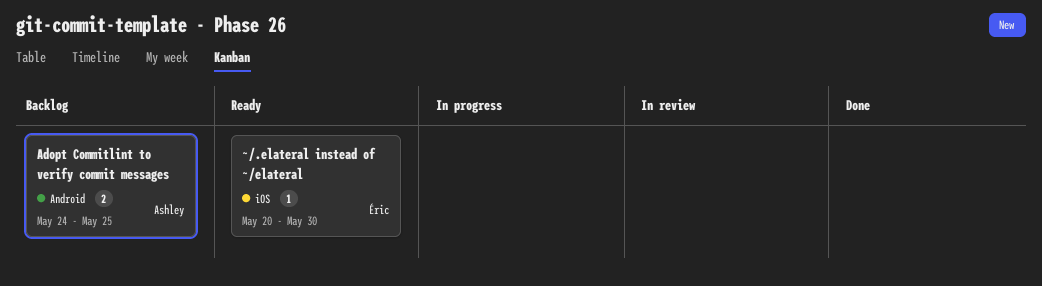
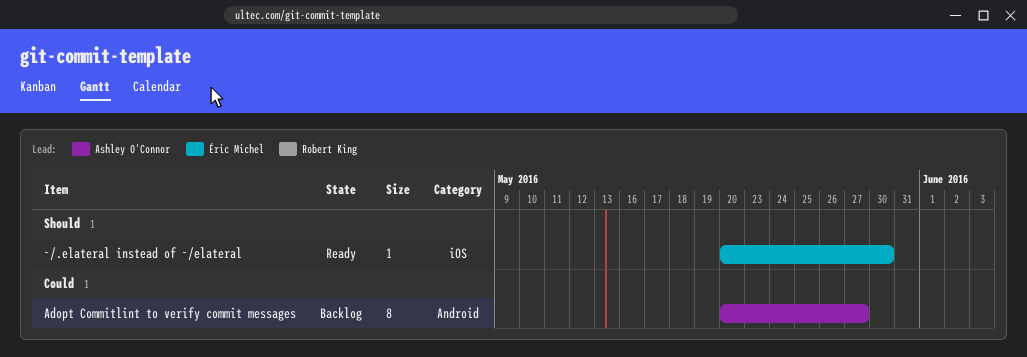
Adopt Commitlint to verify commit messages, estimate: 2 -> 8
Adopt Commitlint to verify commit messages, start: May 24 -> May 20
Adopt Commitlint to verify commit messages, due: May 25 -> May 27

